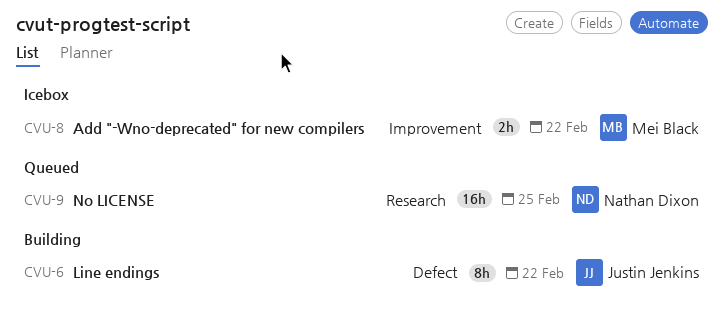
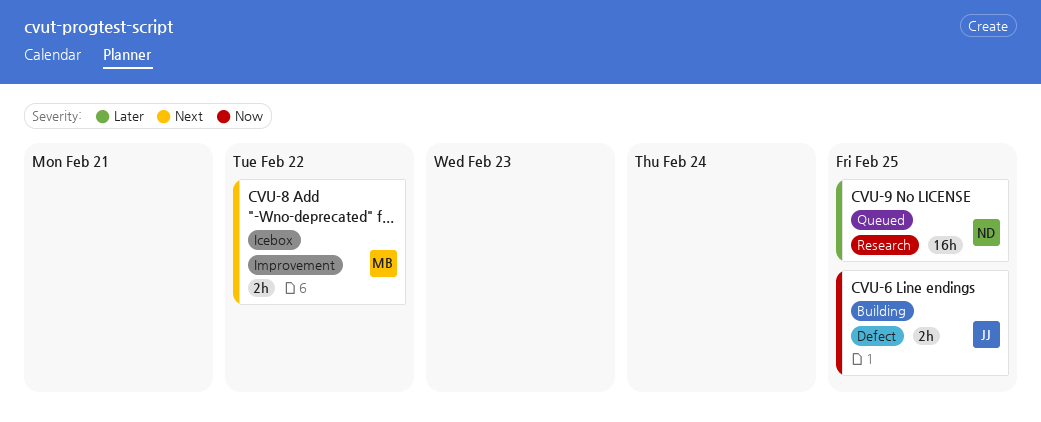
CVU-6, estimate: 8h -> 2h
CVU-6, due: Feb 22 -> Feb 25

